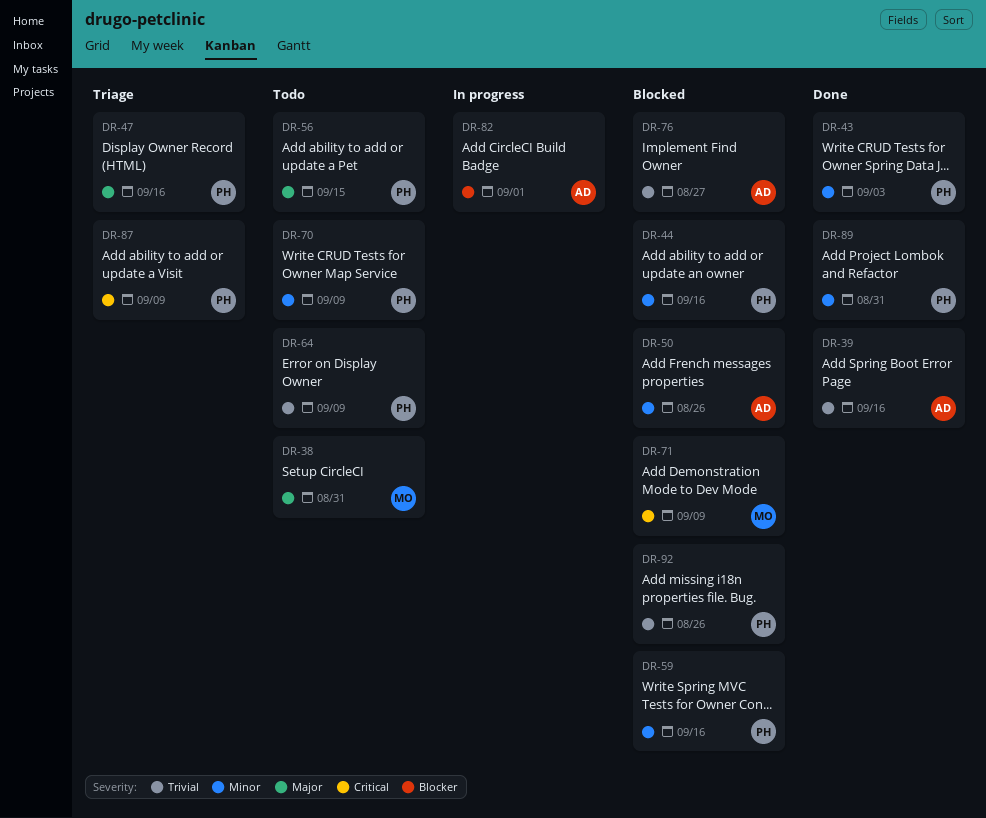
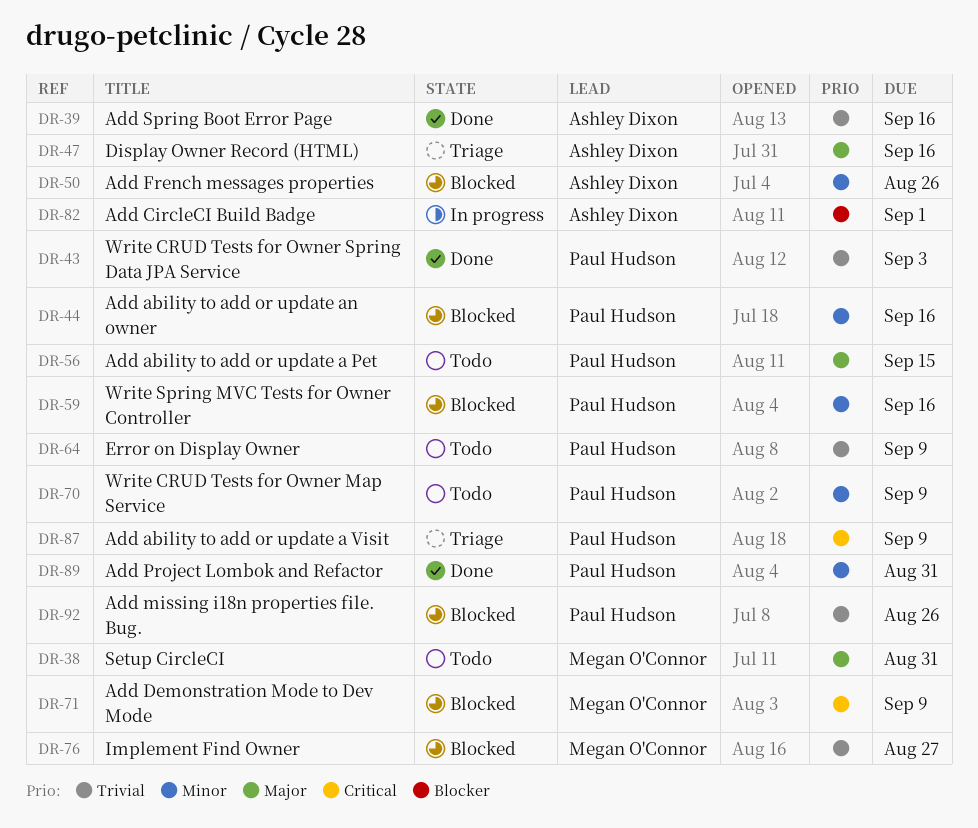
DR-43, priority: Minor -> Trivial
DR-47, owner: Paul Hudson -> Ashley Dixon
DR-76, owner: Ashley Dixon -> Megan O'Connor

